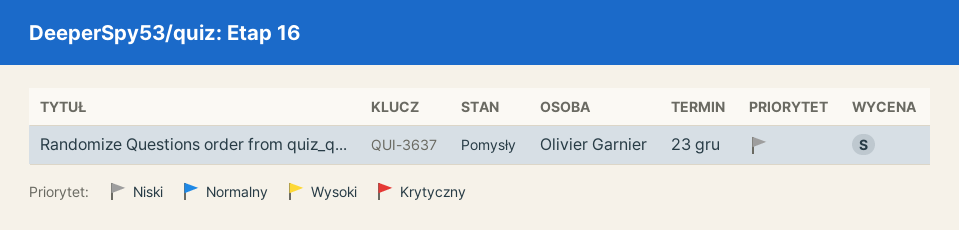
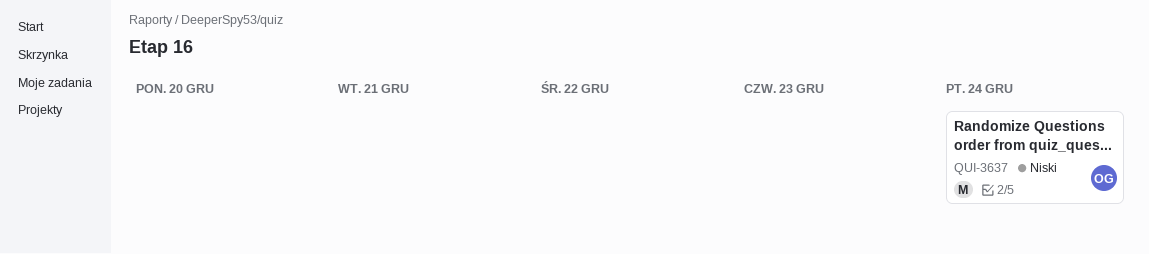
QUI-3637, estimate: S -> M
QUI-3637, due: Dec 23 -> Dec 24

